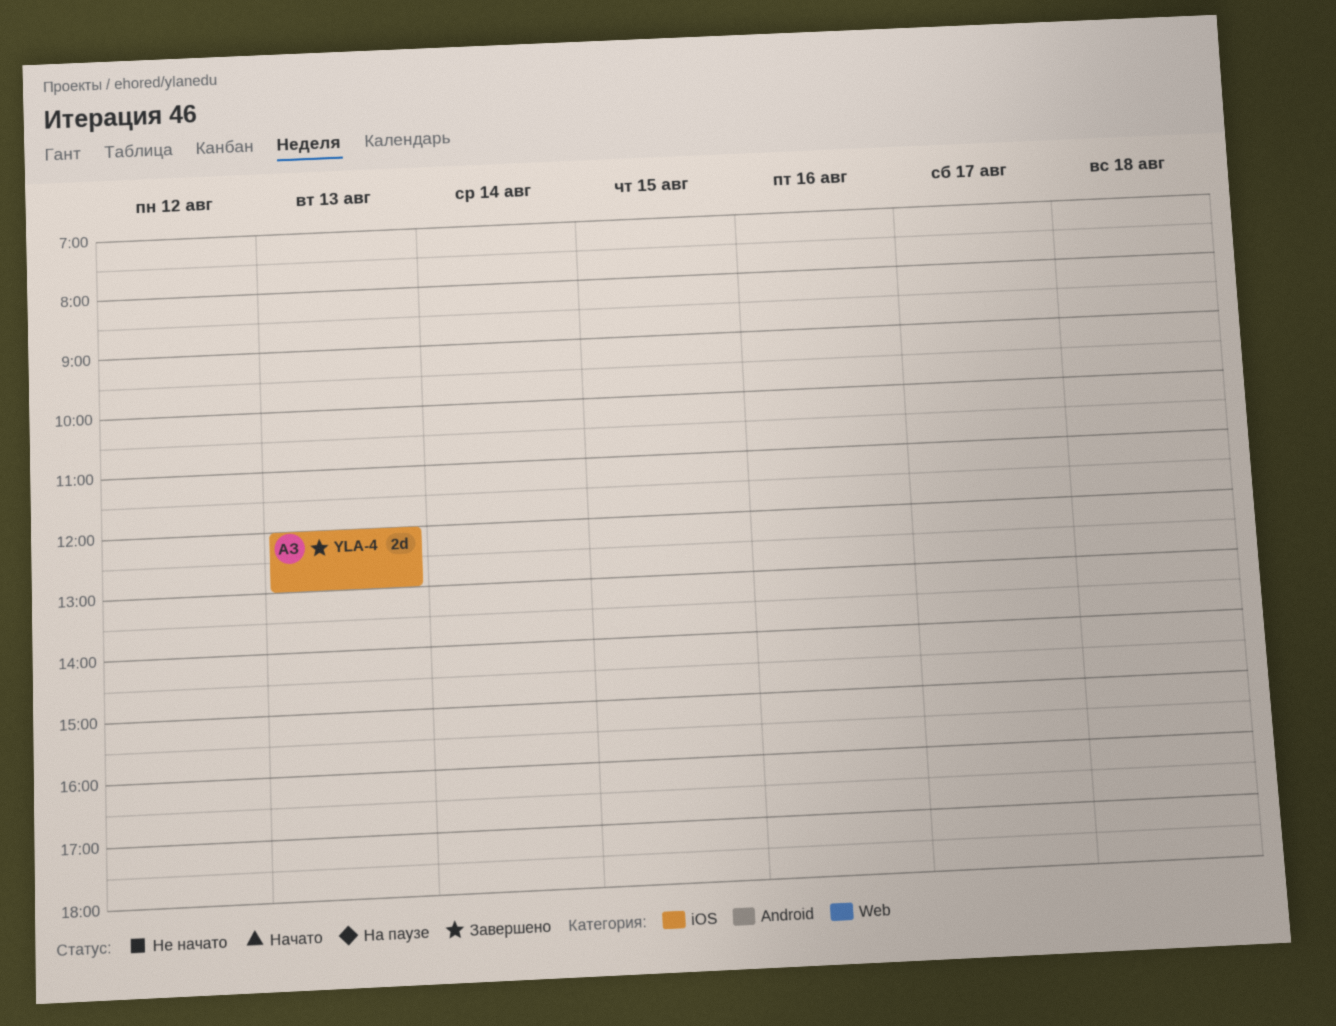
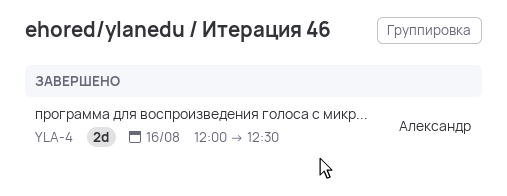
YLA-4, day: Aug 13 -> Aug 16
YLA-4, ends: 13:00 -> 12:30

